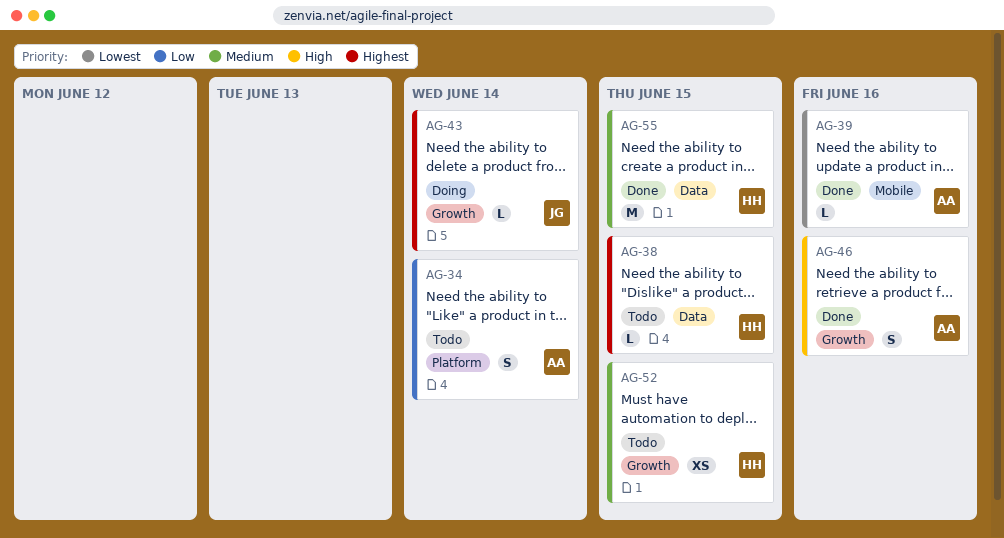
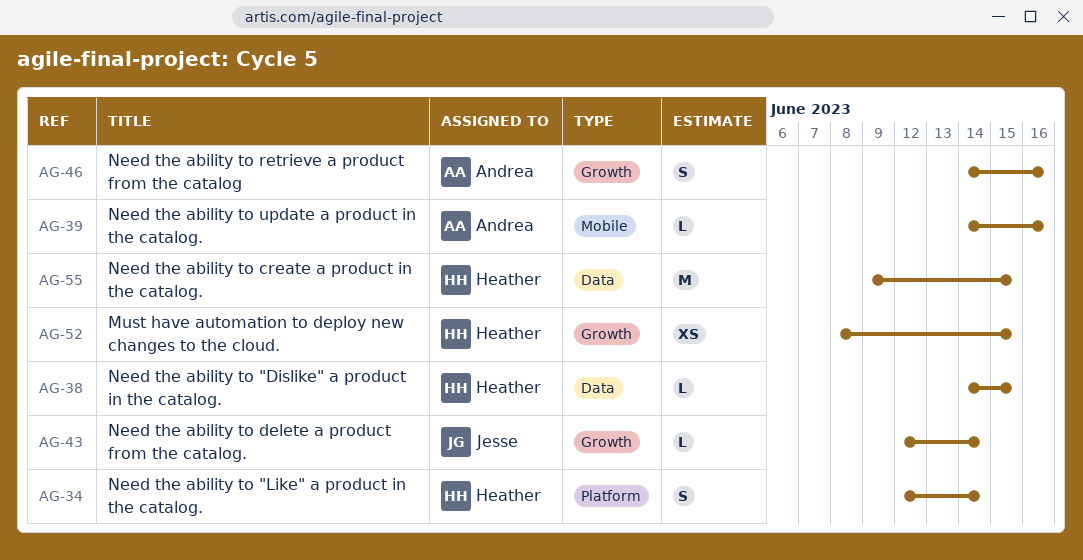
AG-34, owner: Andrea -> Heather

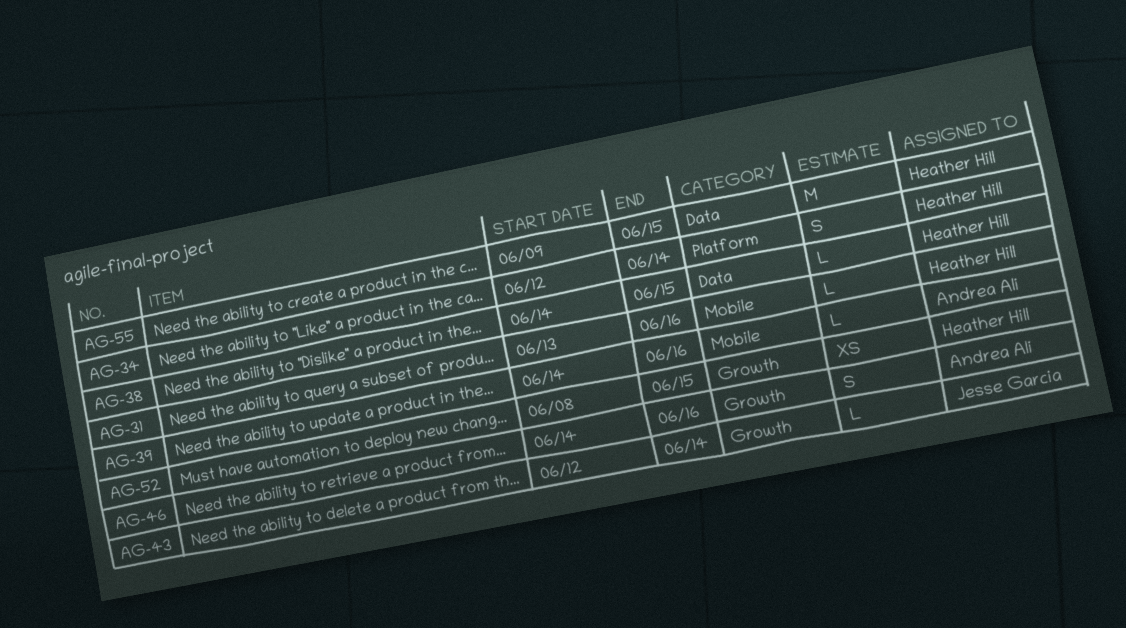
AG-31: none -> present

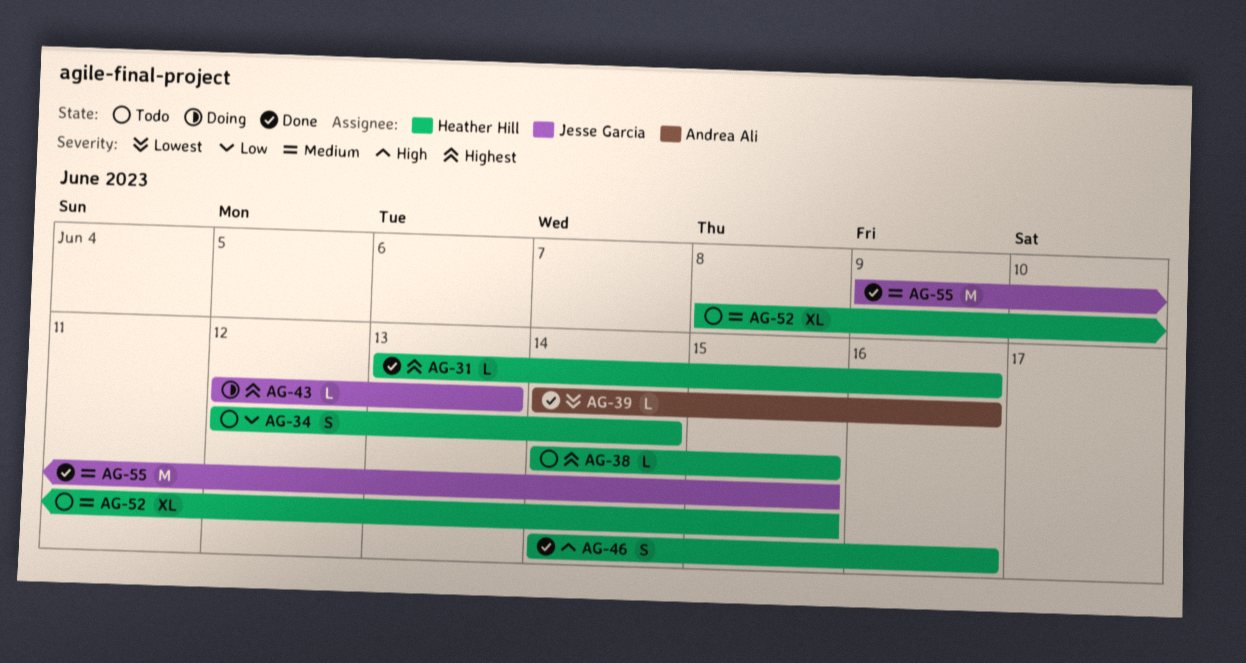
AG-43, due: Jun 14 -> Jun 13
AG-46, owner: Andrea Ali -> Heather Hill
AG-52, estimate: XS -> XL
AG-55, owner: Heather Hill -> Jesse Garcia

